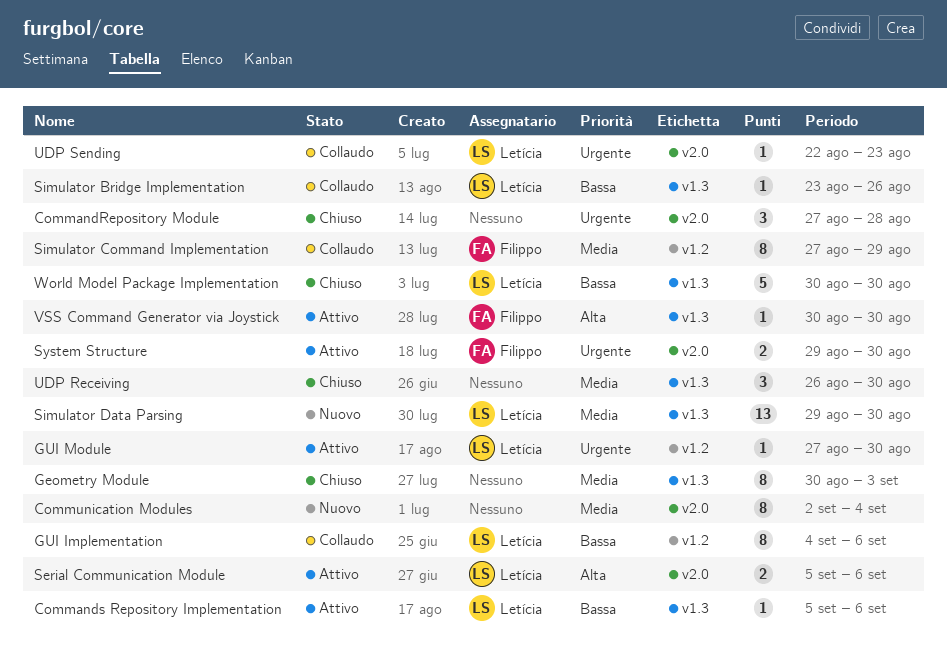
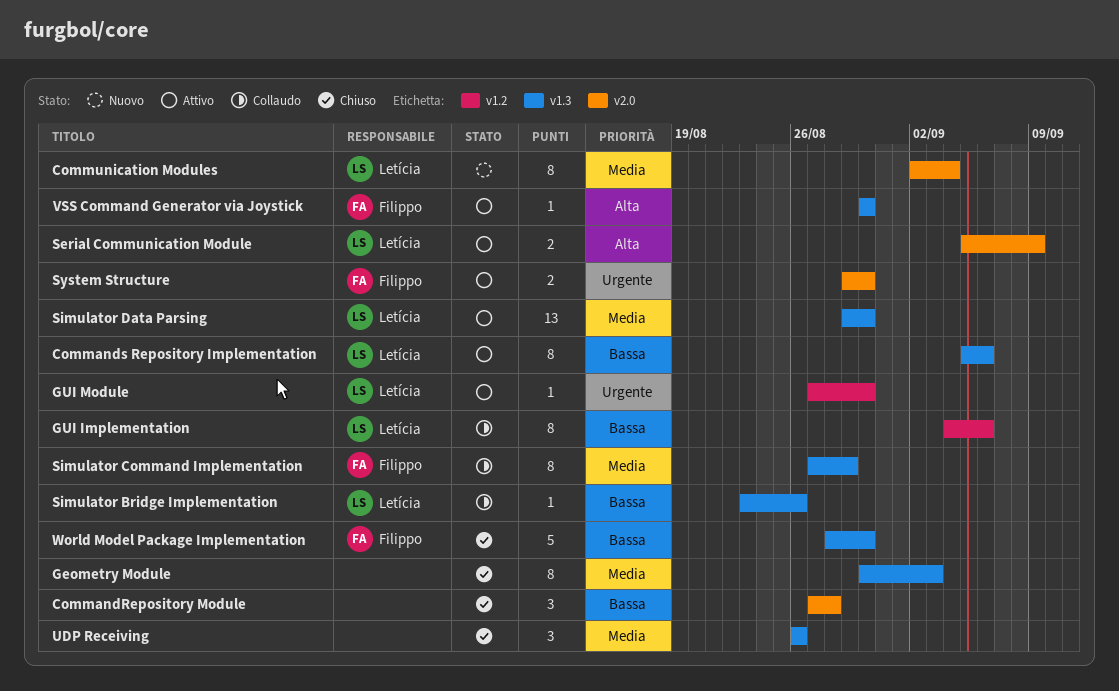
CommandRepository Module, priority: Urgente -> Bassa
Commands Repository Implementation, estimate: 1 -> 8
Communication Modules, owner: none -> Letícia
Serial Communication Module, due: Sep 6 -> Sep 9
Simulator Command Implementation, label: v1.2 -> v1.3
Simulator Data Parsing, status: Nuovo -> Attivo
UDP Receiving, due: Aug 30 -> Aug 26
UDP Sending: present -> none
World Model Package Implementation, owner: Letícia -> Filippo
World Model Package Implementation, start: Aug 30 -> Aug 28

